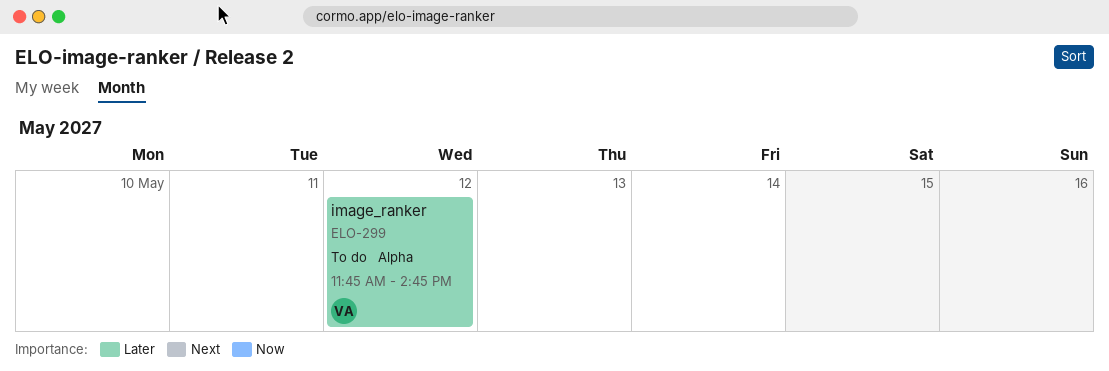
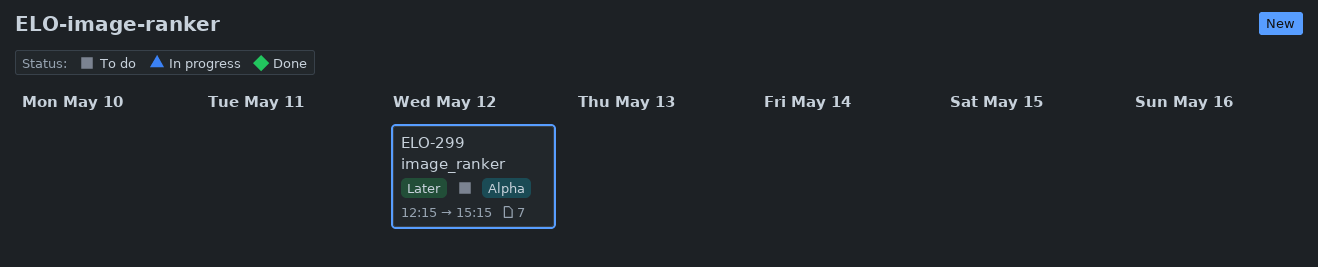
ELO-299, begins: 11:45 -> 12:15
ELO-299, ends: 14:45 -> 15:15

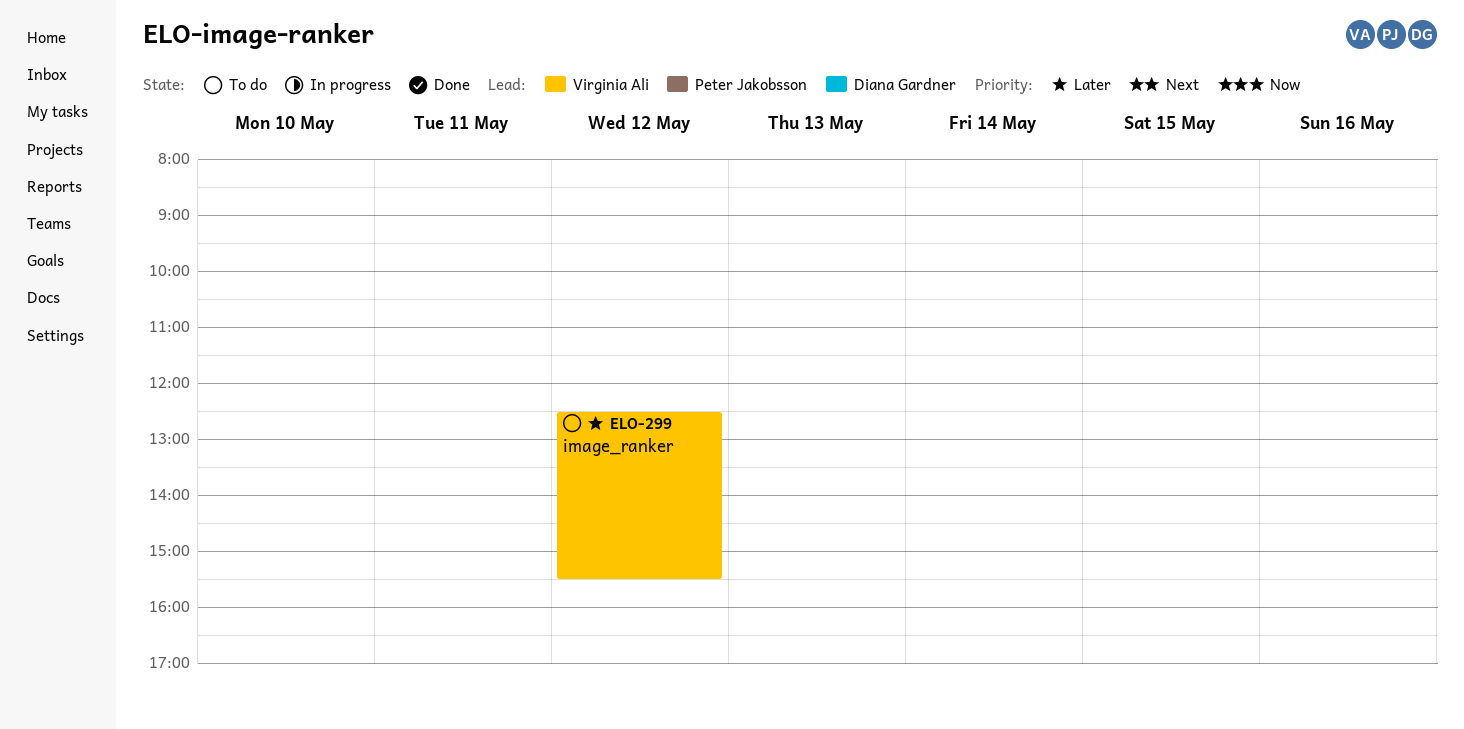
ELO-299, begins: 12:15 -> 12:30
ELO-299, ends: 15:15 -> 15:30

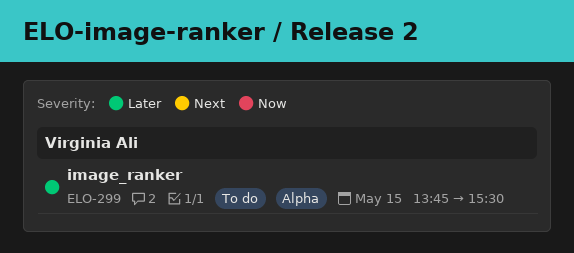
ELO-299, day: May 12 -> May 15
ELO-299, begins: 12:30 -> 13:45

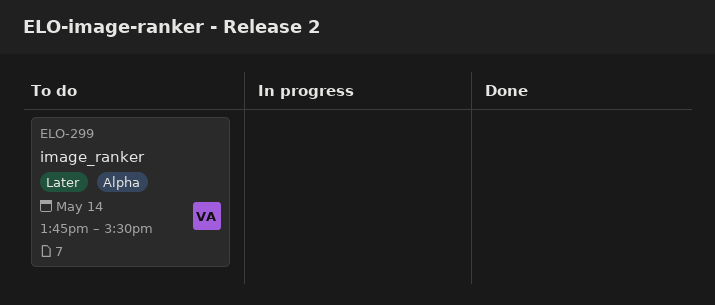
ELO-299, day: May 15 -> May 14

